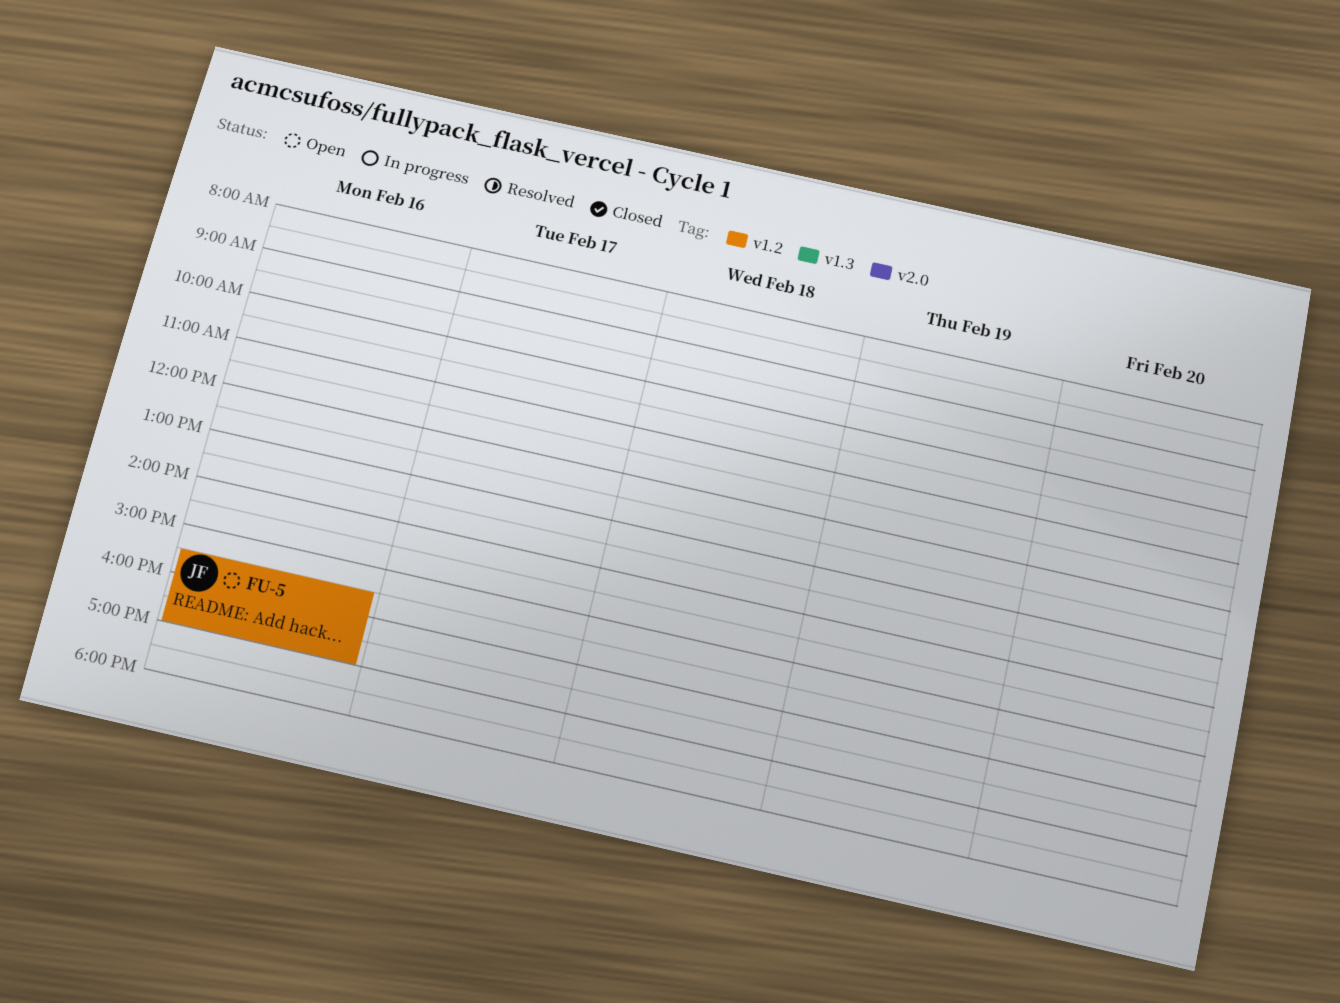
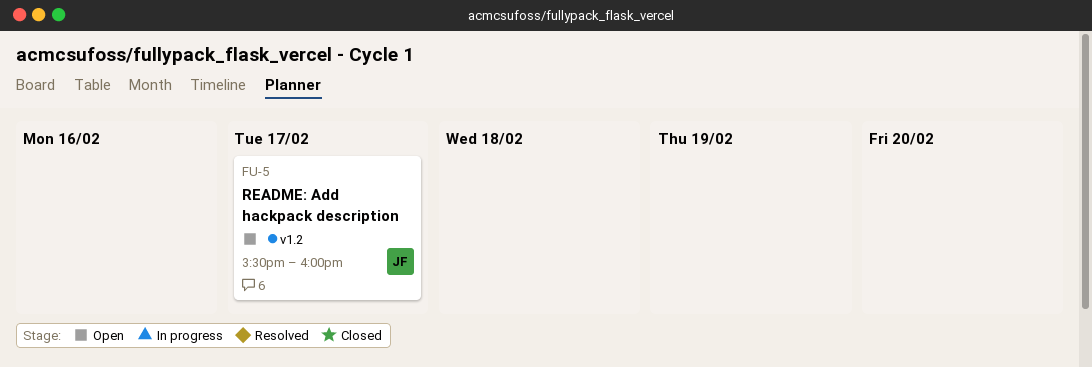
FU-5, day: Feb 16 -> Feb 17
FU-5, ends: 17:00 -> 16:00

